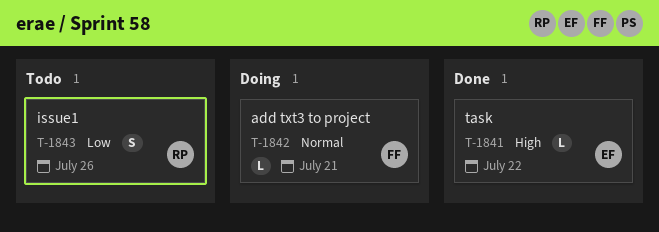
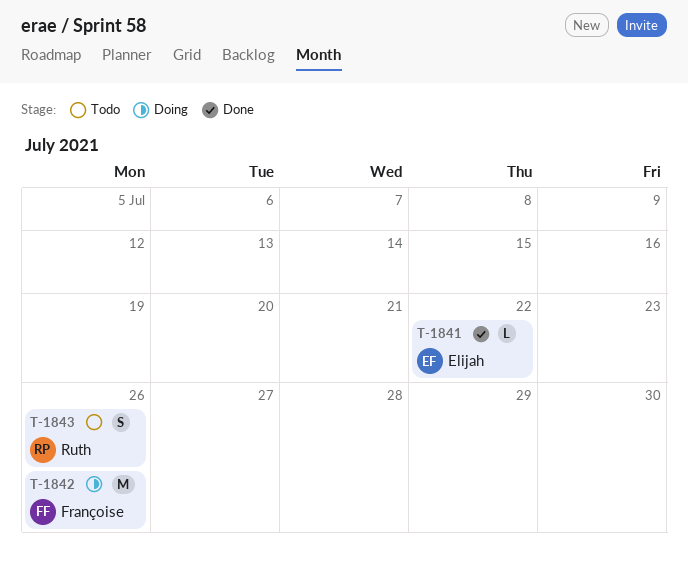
T-1842, estimate: L -> M
T-1842, due: Jul 21 -> Jul 26

